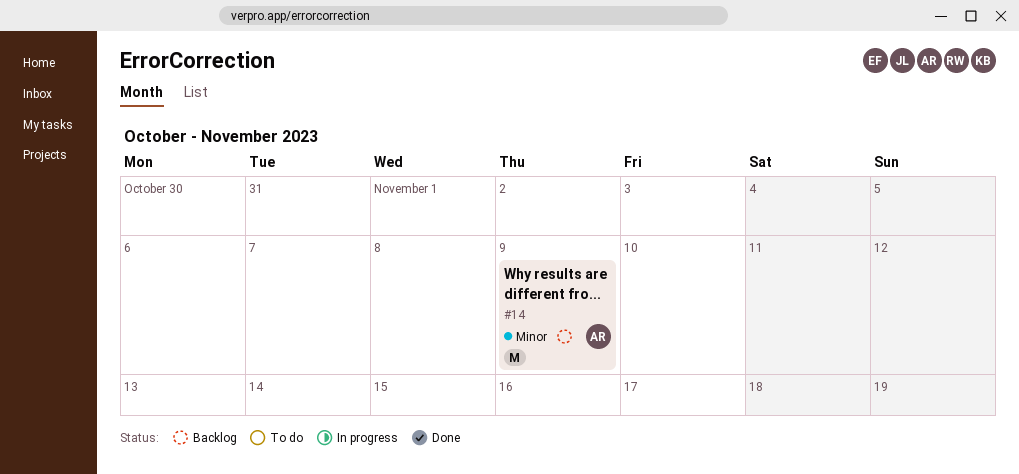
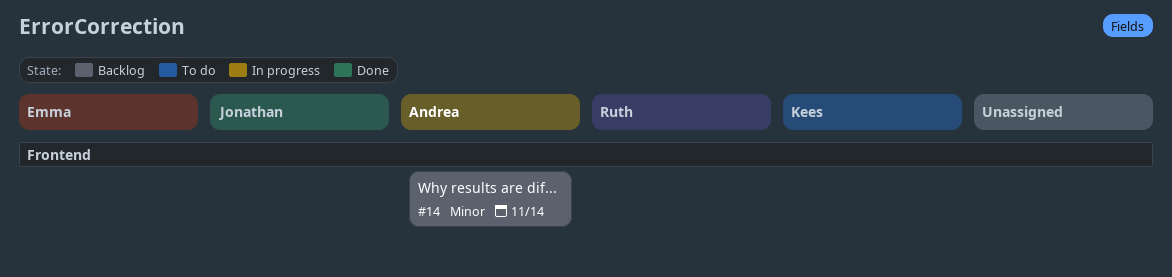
#14, due: Nov 9 -> Nov 14

